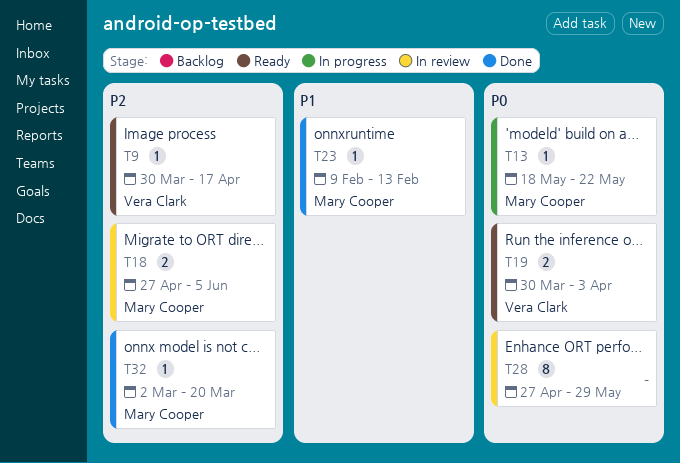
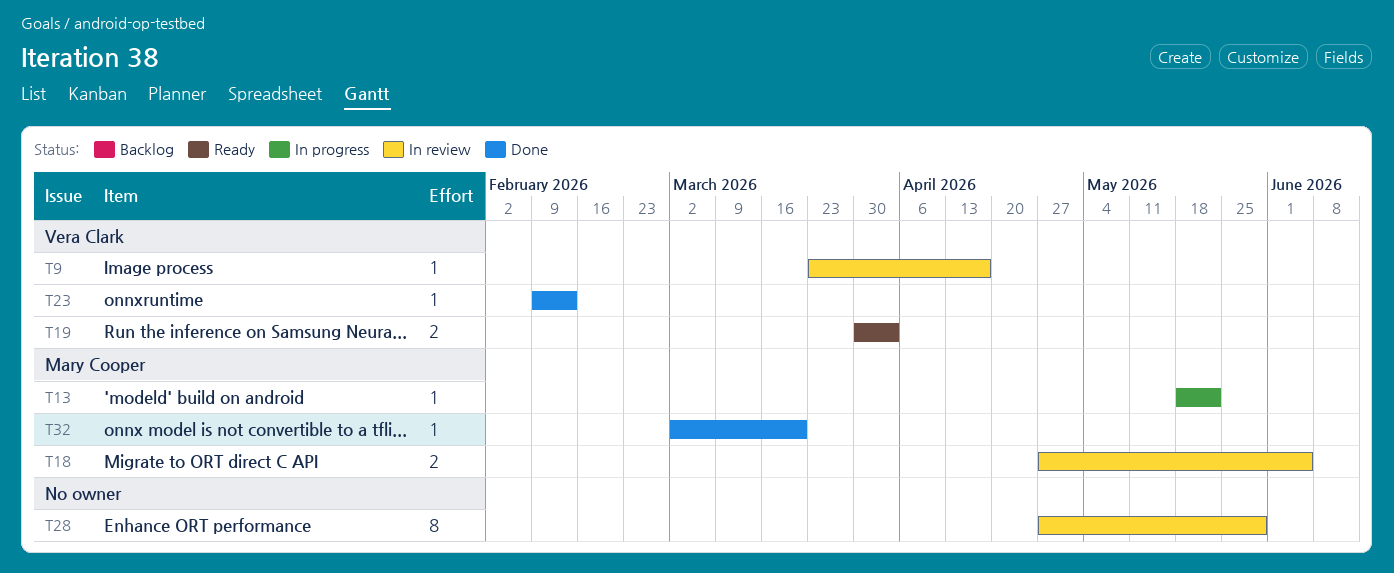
T9, status: Ready -> In review
T9, start: Mar 30 -> Mar 23
T23, owner: Mary Cooper -> Vera Clark

